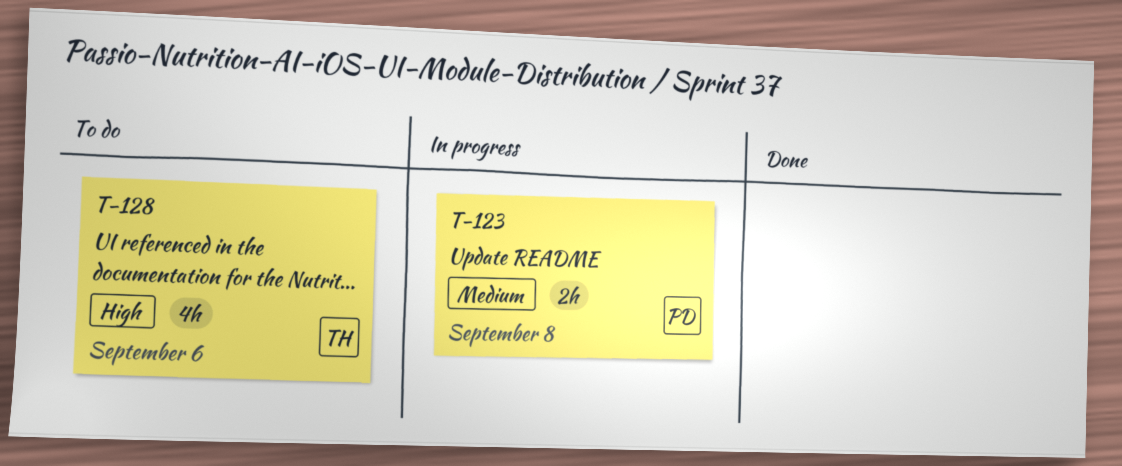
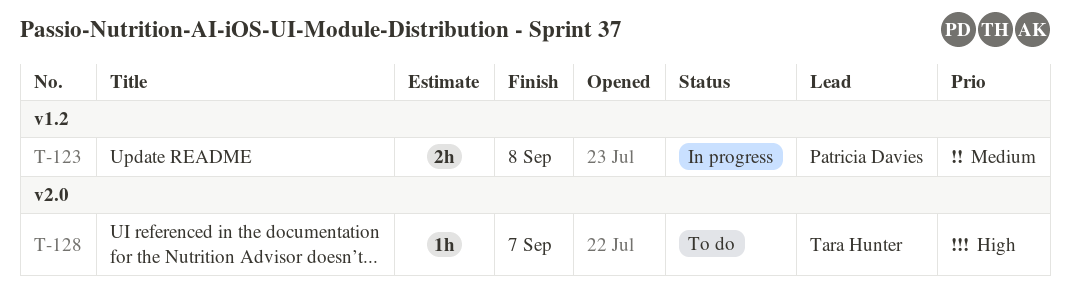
T-128, estimate: 4h -> 1h
T-128, due: Sep 6 -> Sep 7

